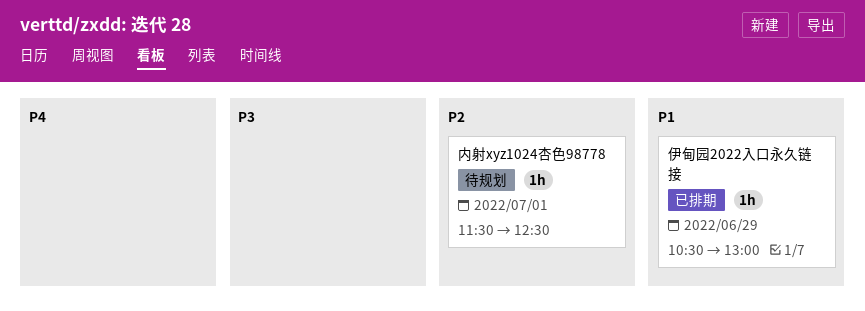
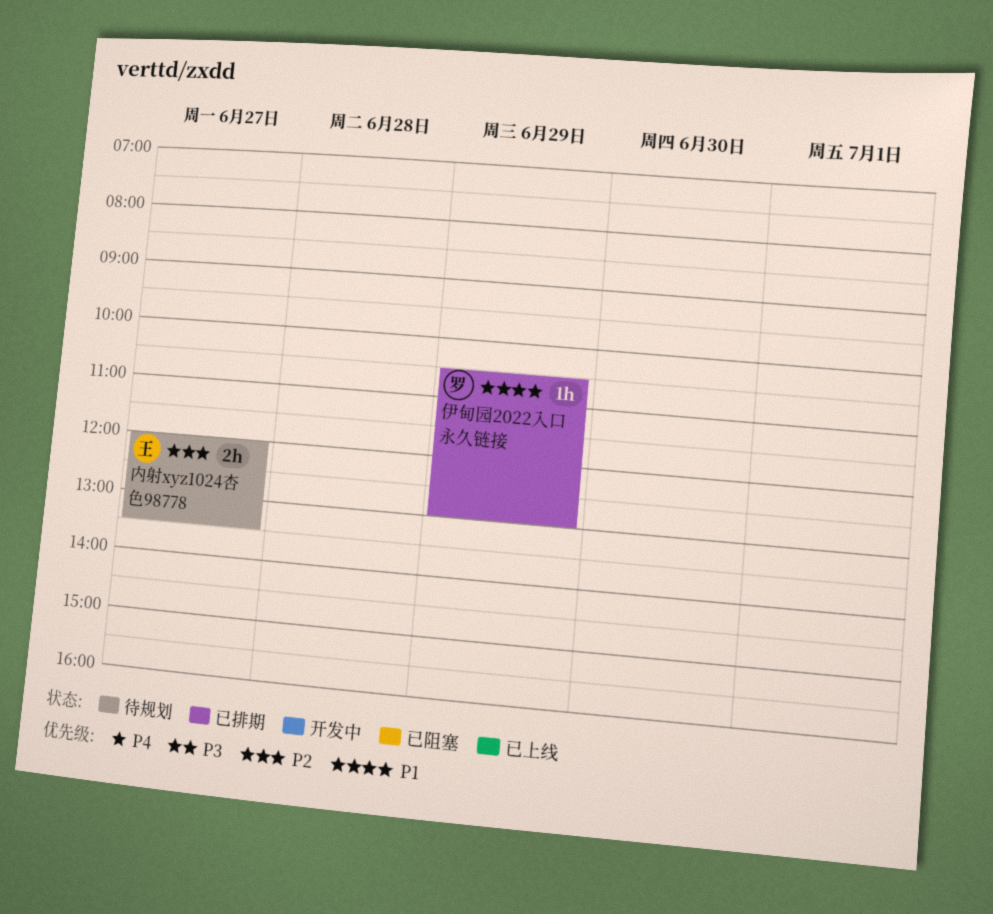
内射xyz1024杏色98778, estimate: 1h -> 2h
内射xyz1024杏色98778, day: Jul 1 -> Jun 27
内射xyz1024杏色98778, begins: 11:30 -> 12:00
内射xyz1024杏色98778, ends: 12:30 -> 13:30

